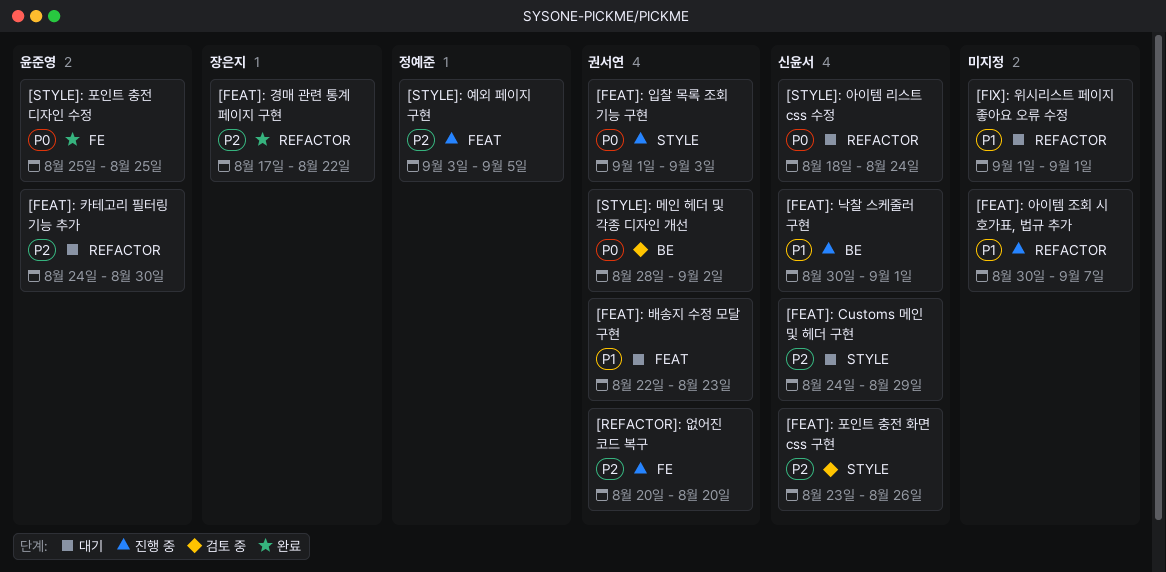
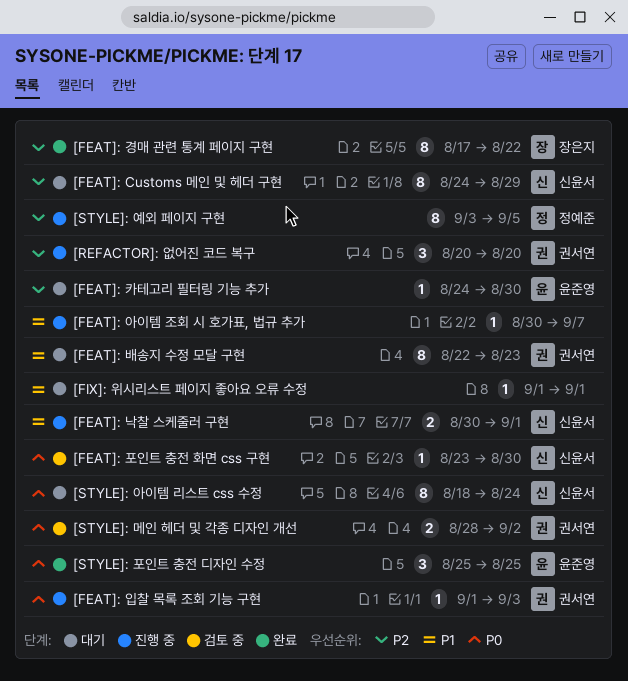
[FEAT]: 포인트 충전 화면 css 구현, priority: P2 -> P0
[FEAT]: 포인트 충전 화면 css 구현, due: Aug 26 -> Aug 30

